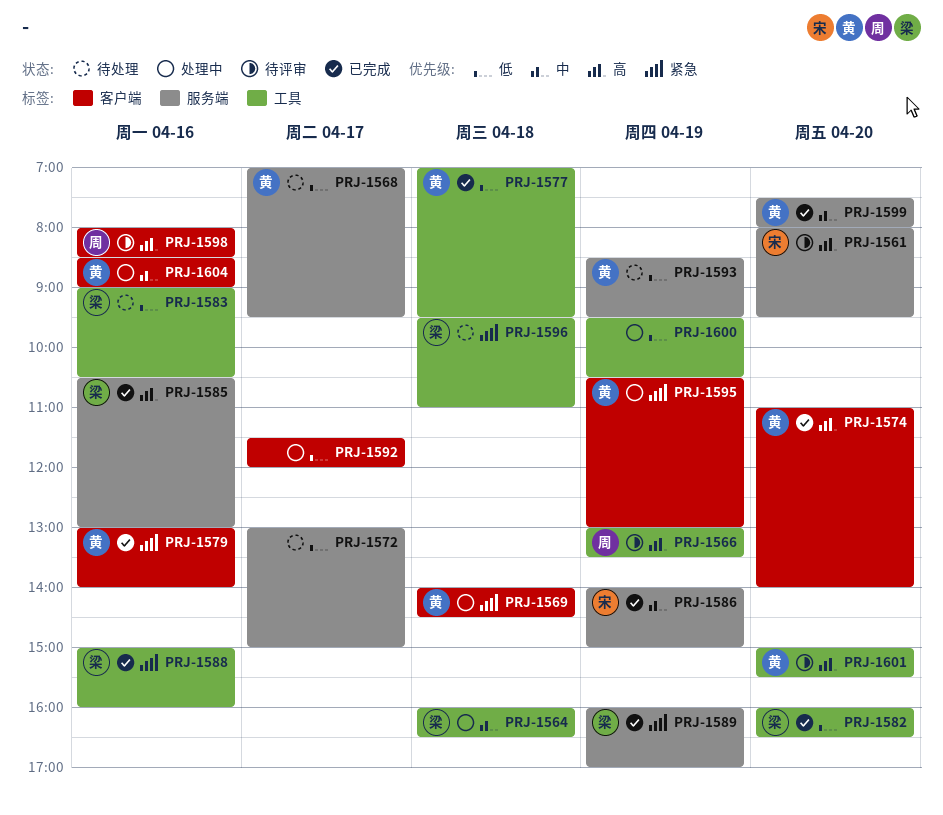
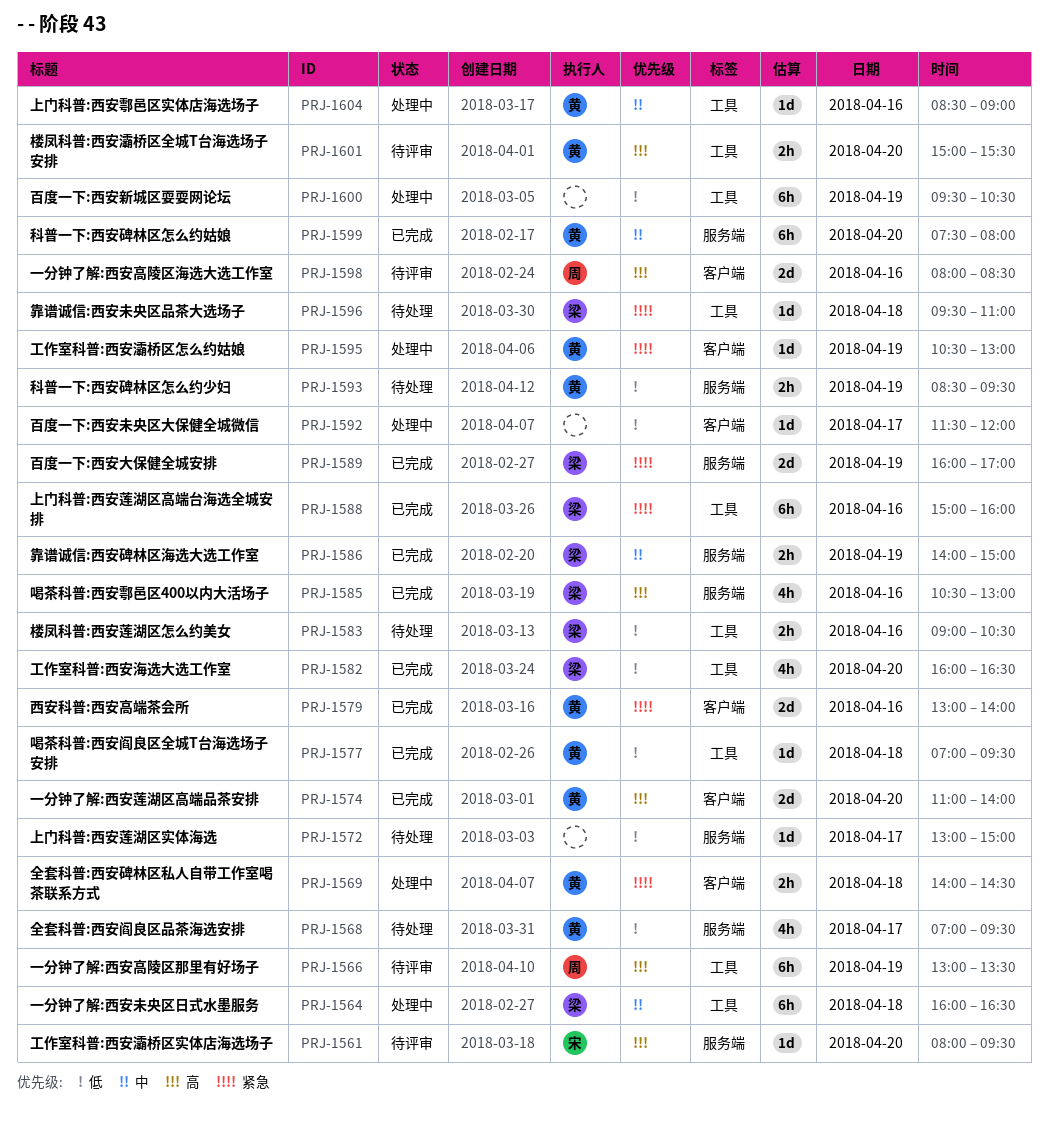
PRJ-1586, owner: 宋 -> 梁
PRJ-1604, label: 客户端 -> 工具

